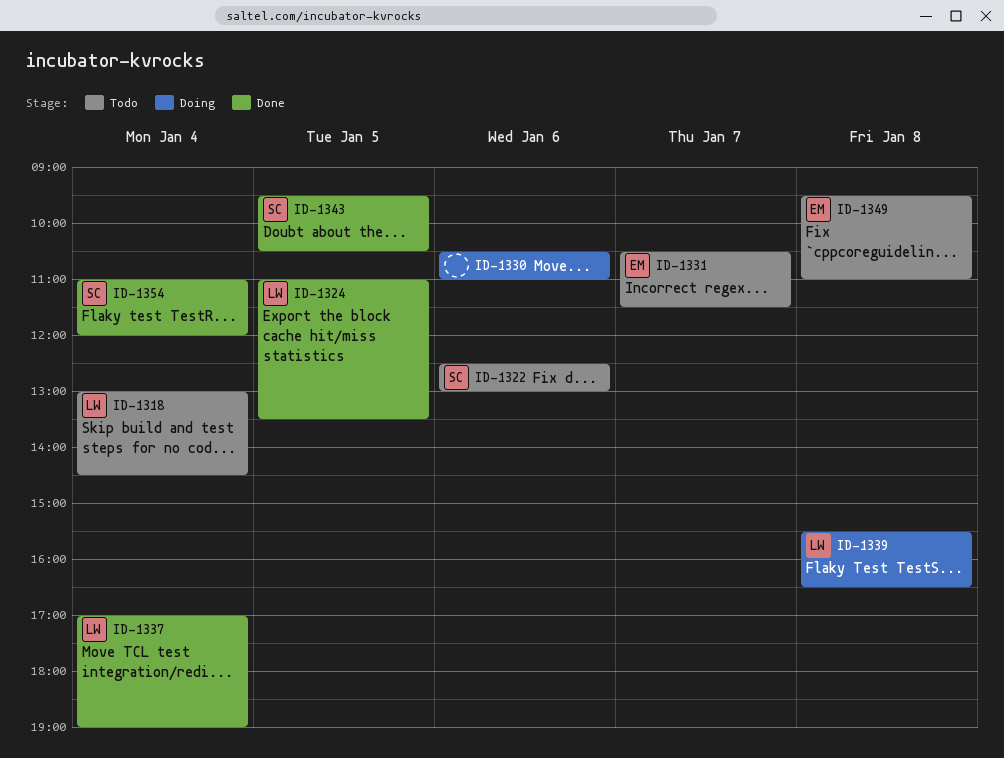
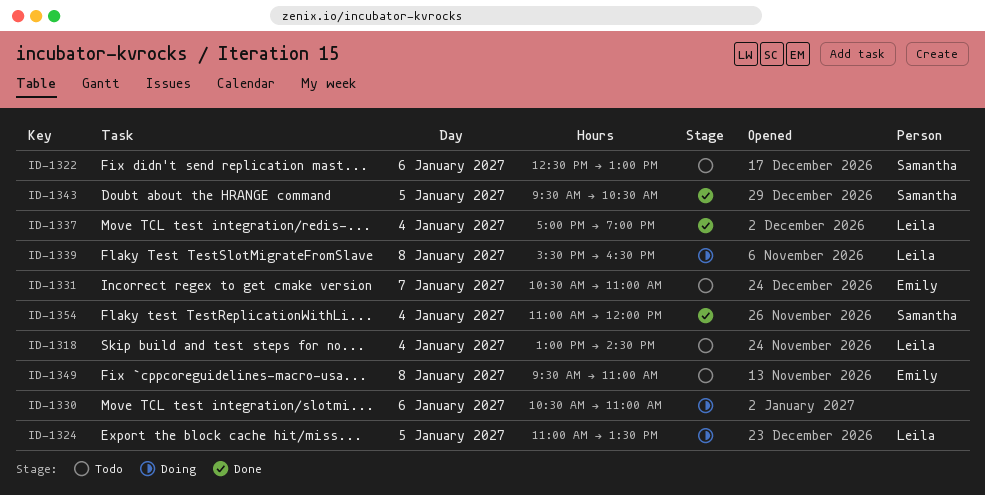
ID-1324, status: Done -> Doing
ID-1331, ends: 11:30 -> 11:00

